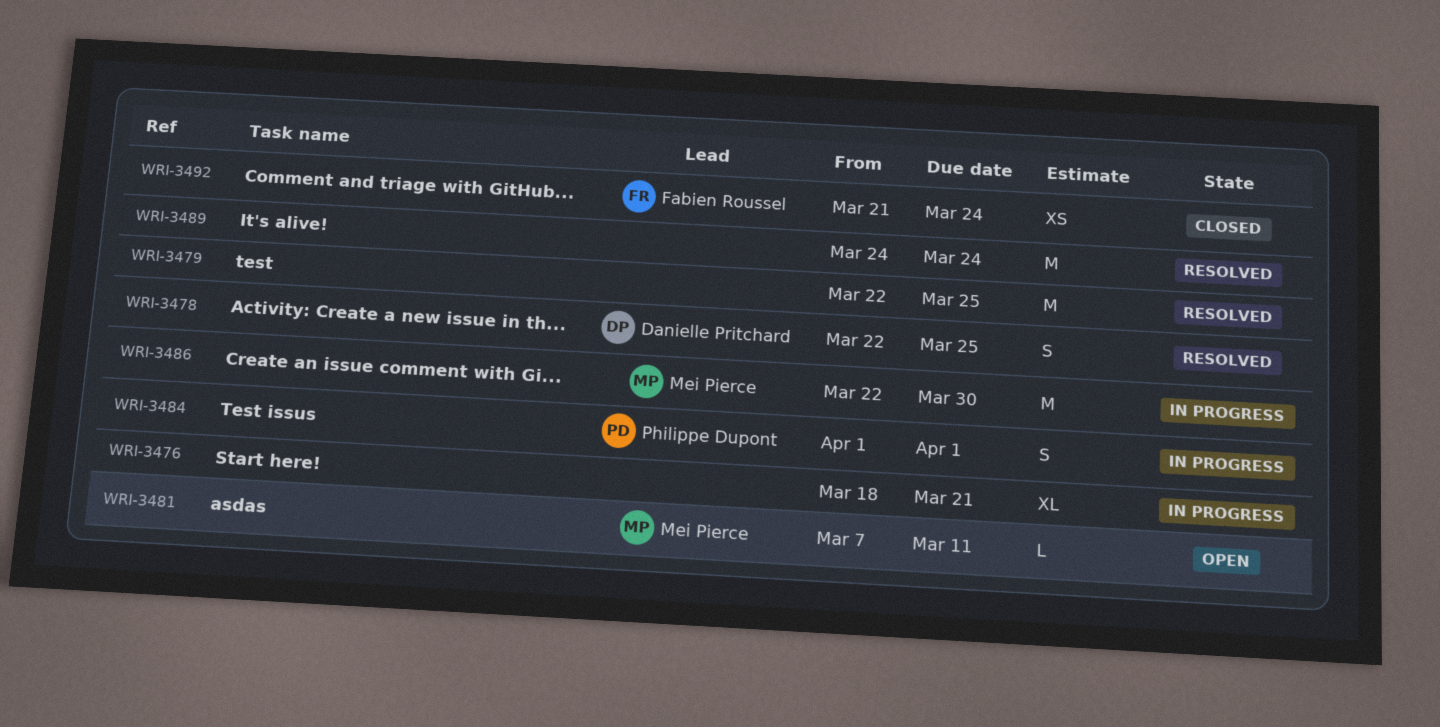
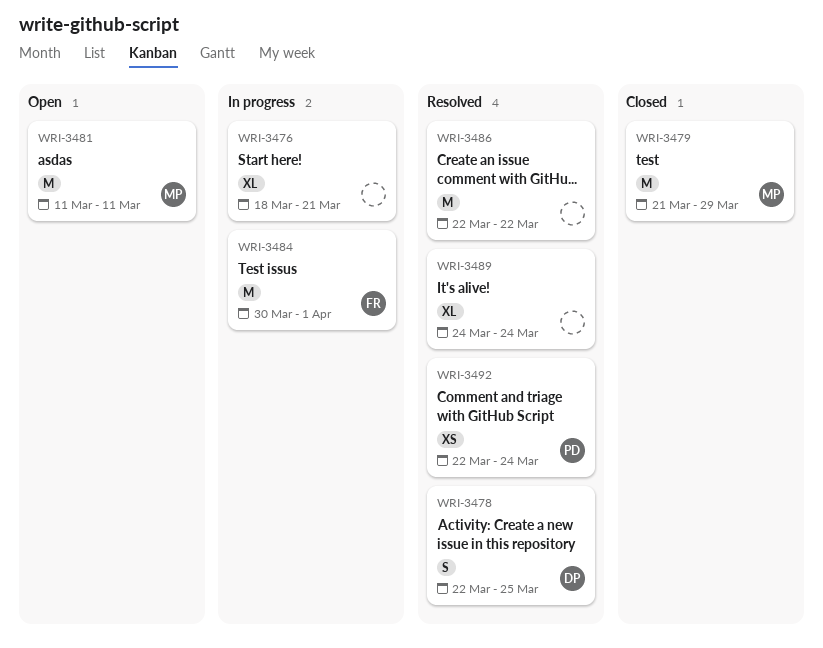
WRI-3479, status: Resolved -> Closed
WRI-3479, owner: none -> Mei Pierce
WRI-3479, start: Mar 22 -> Mar 21
WRI-3479, due: Mar 25 -> Mar 29
WRI-3481, estimate: L -> M
WRI-3481, start: Mar 7 -> Mar 11
WRI-3484, owner: Philippe Dupont -> Fabien Roussel
WRI-3484, estimate: S -> M
WRI-3484, start: Apr 1 -> Mar 30
WRI-3486, status: In progress -> Resolved
WRI-3486, owner: Mei Pierce -> none
WRI-3486, due: Mar 30 -> Mar 22
WRI-3489, estimate: M -> XL
WRI-3492, status: Closed -> Resolved
WRI-3492, owner: Fabien Roussel -> Philippe Dupont
WRI-3492, start: Mar 21 -> Mar 22

